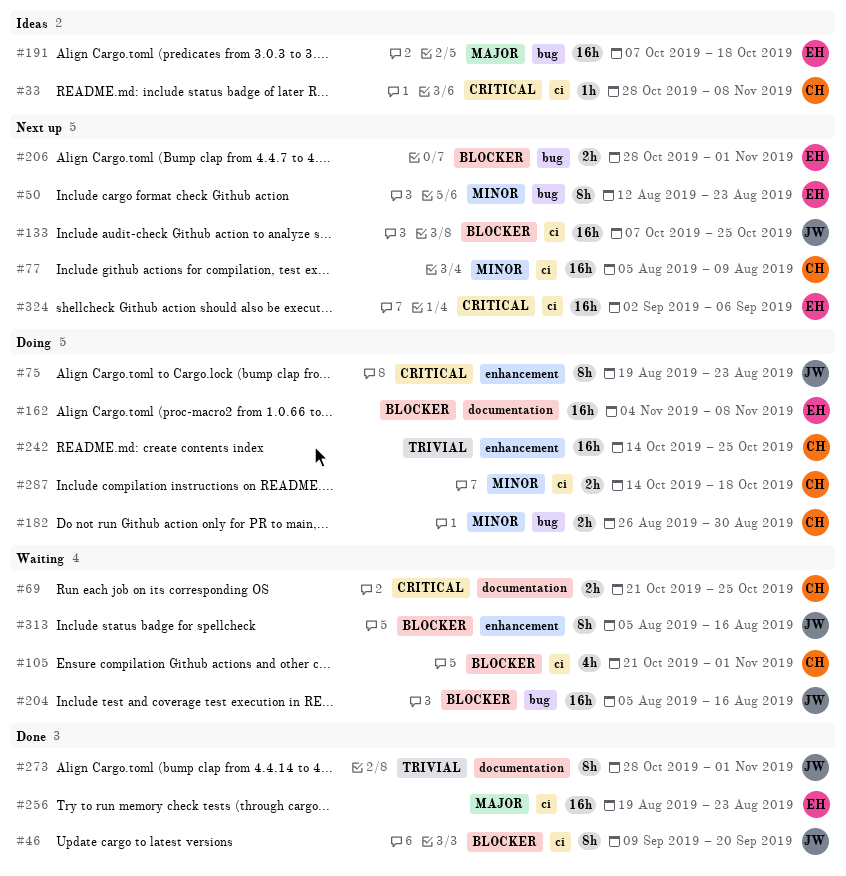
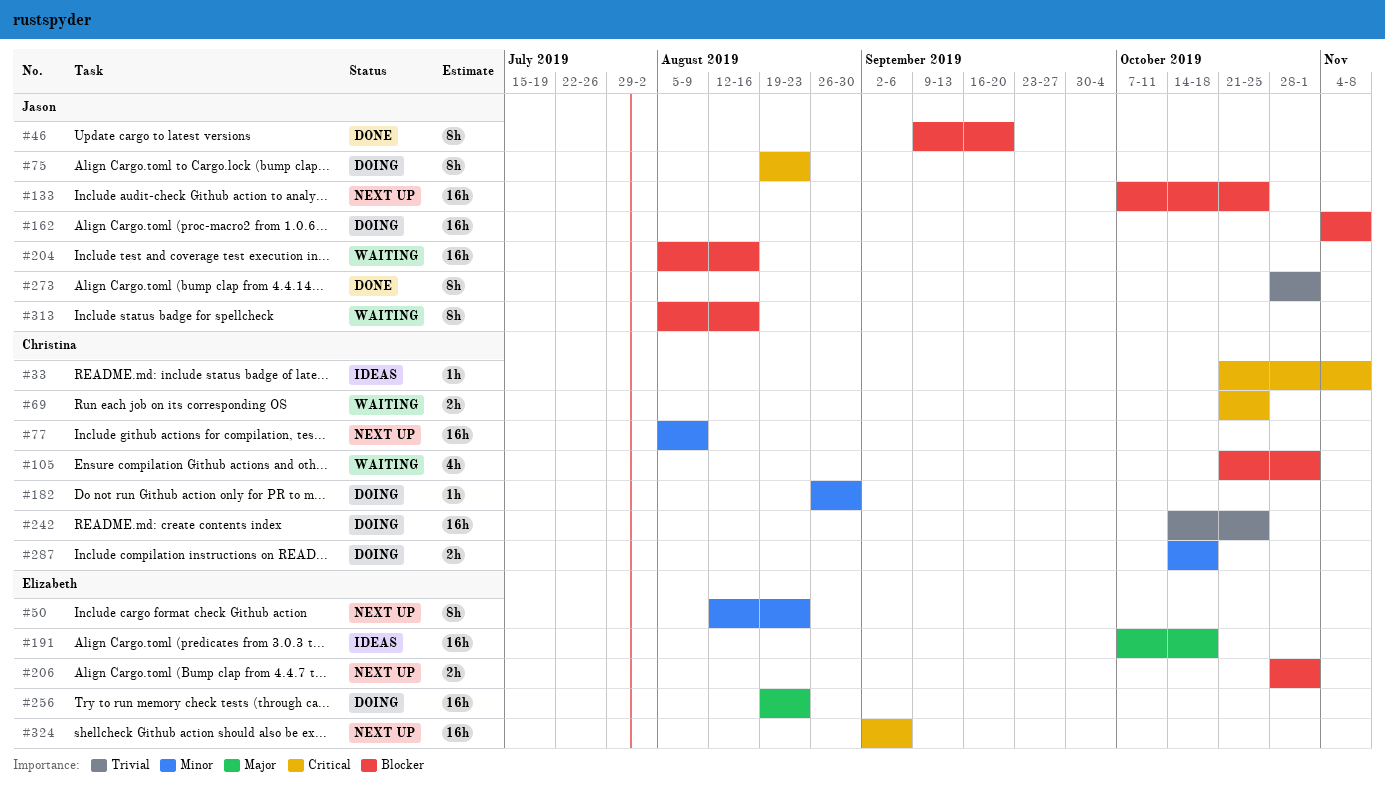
#33, start: Oct 28 -> Oct 21
#162, owner: Elizabeth -> Jason
#182, estimate: 2h -> 1h
#256, status: Done -> Doing

